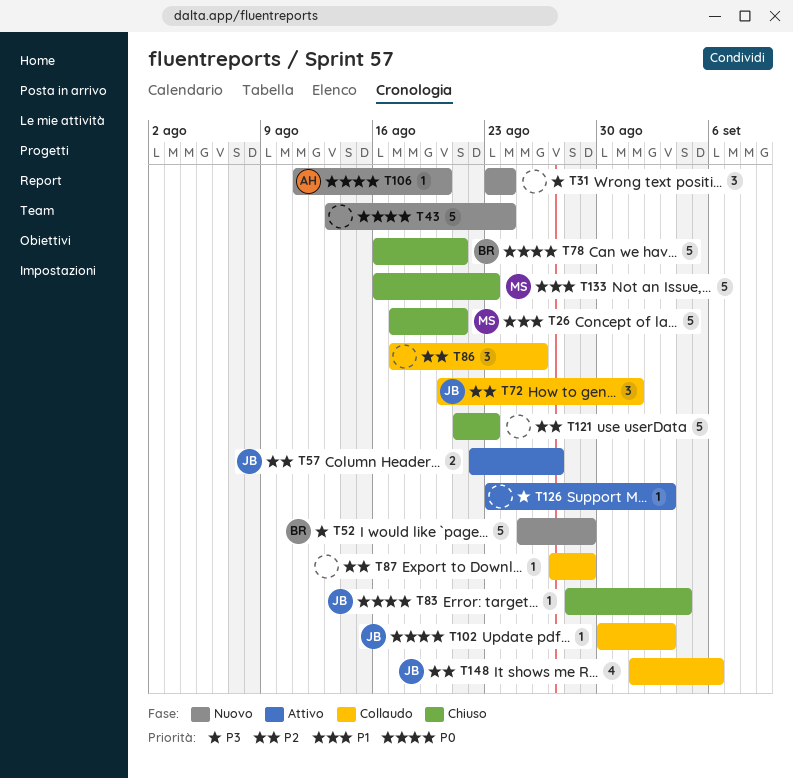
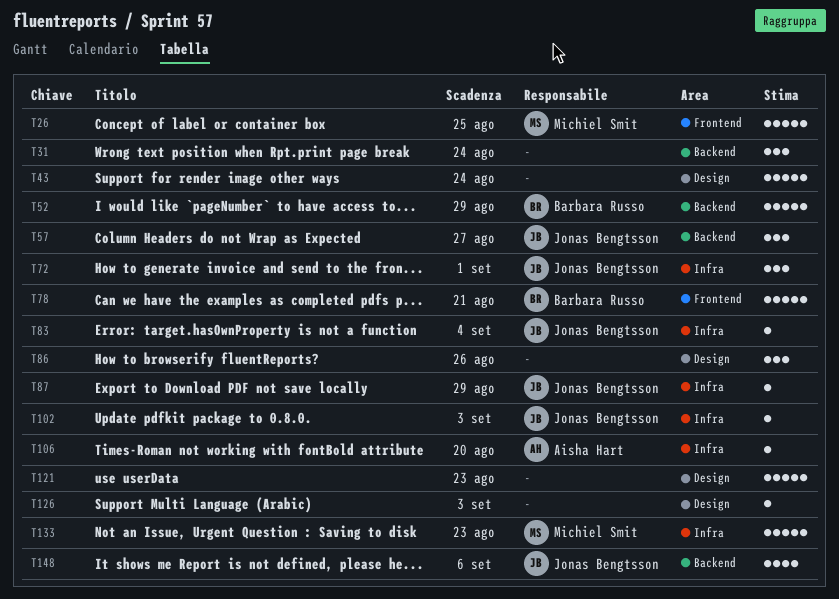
T26, due: Aug 21 -> Aug 25
T57, estimate: 2 -> 3
T87, owner: none -> Jonas Bengtsson

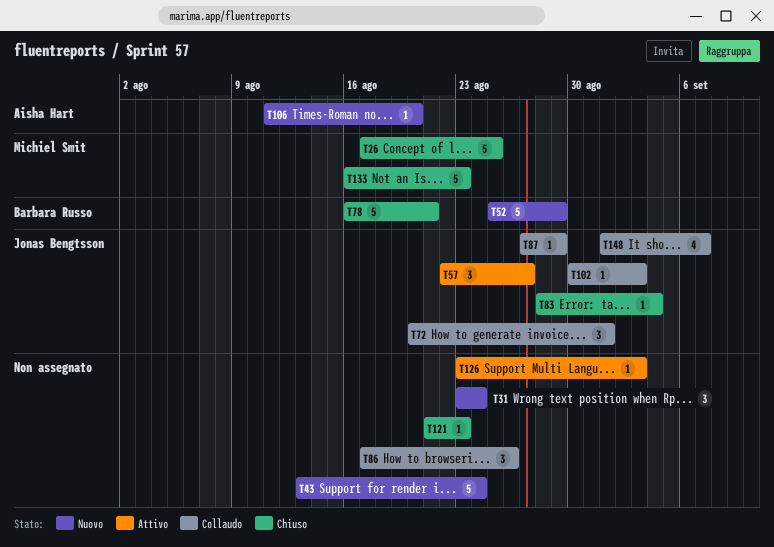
T121, estimate: 5 -> 1
T148, due: Sep 6 -> Sep 7

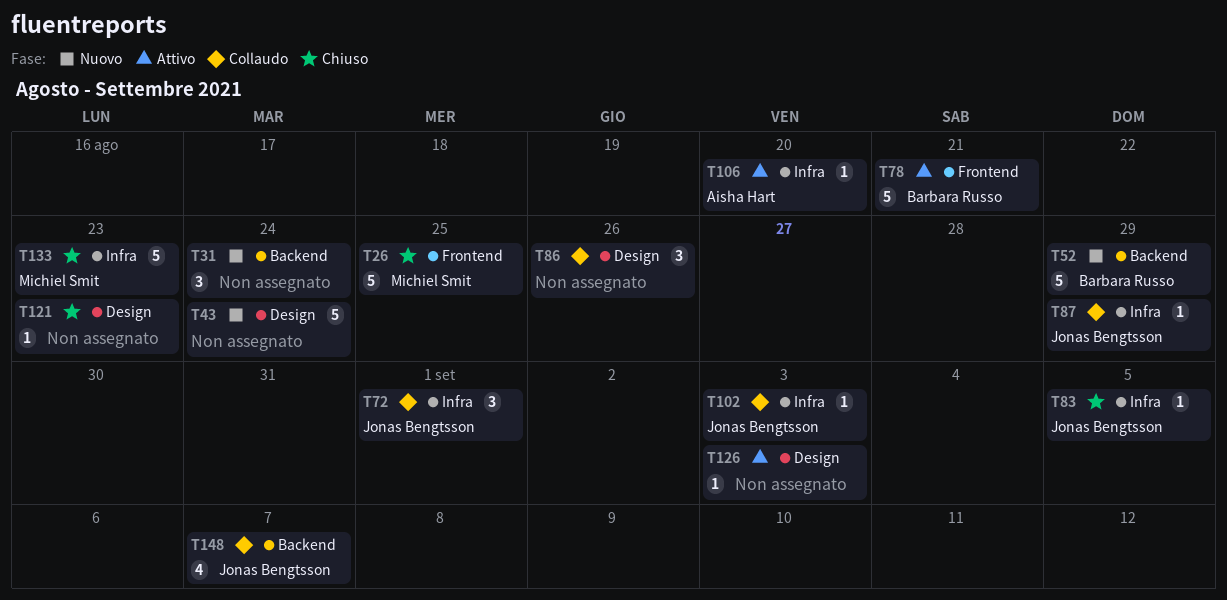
T57: present -> none
T78, status: Chiuso -> Attivo
T83, due: Sep 4 -> Sep 5
T106, status: Nuovo -> Attivo

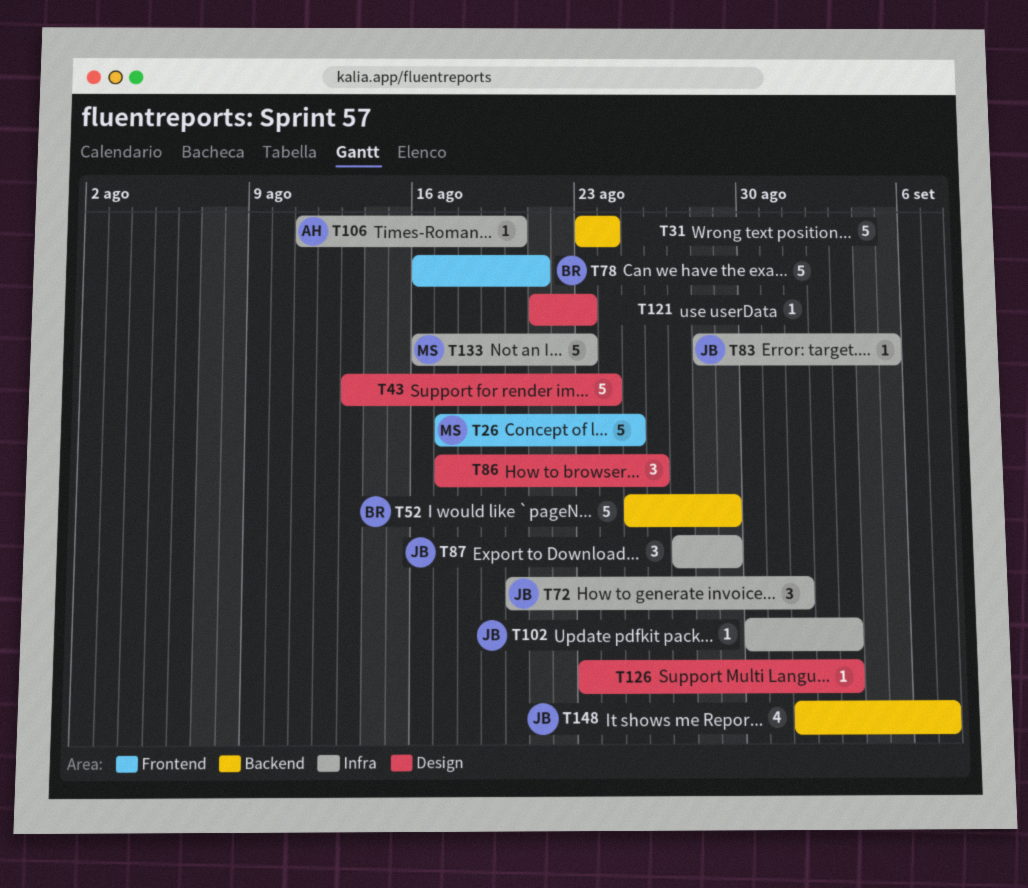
T31, estimate: 3 -> 5
T87, estimate: 1 -> 3

